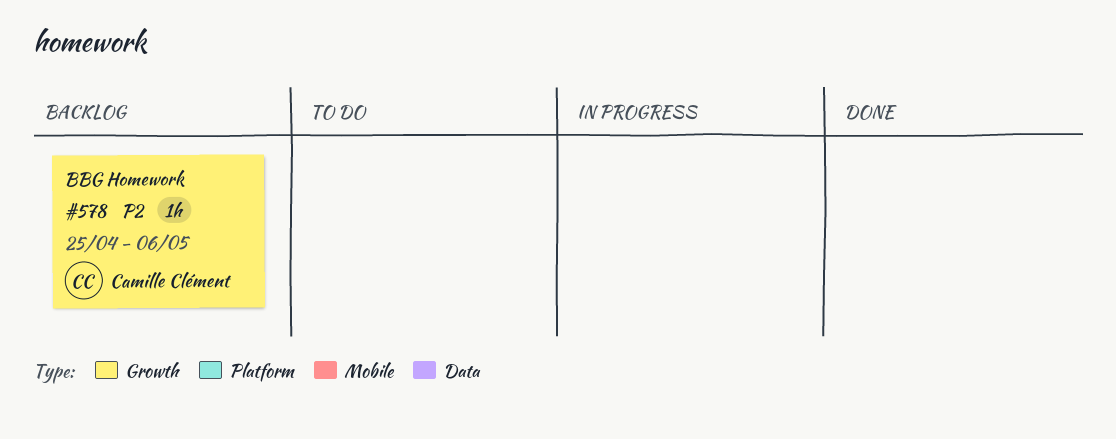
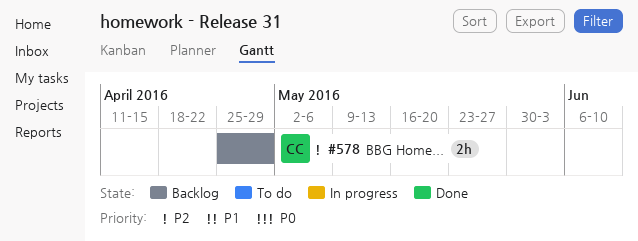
#578, estimate: 1h -> 2h
#578, due: May 6 -> Apr 29

